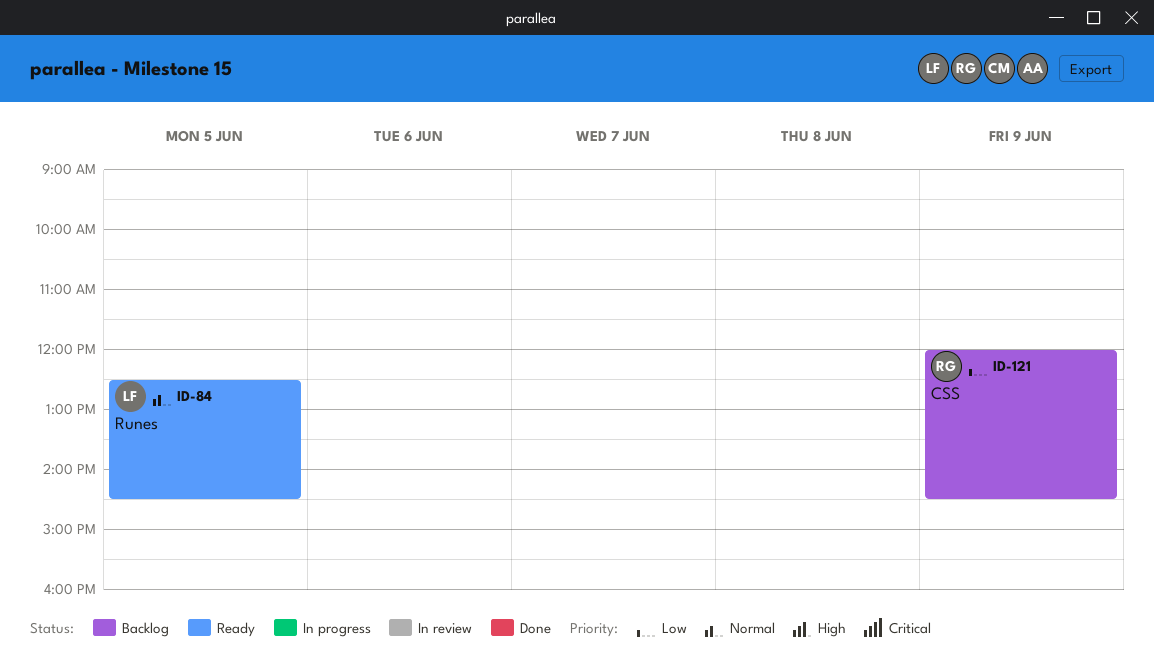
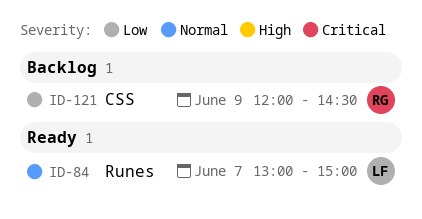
ID-84, day: Jun 5 -> Jun 7
ID-84, begins: 12:30 -> 13:00
ID-84, ends: 14:30 -> 15:00

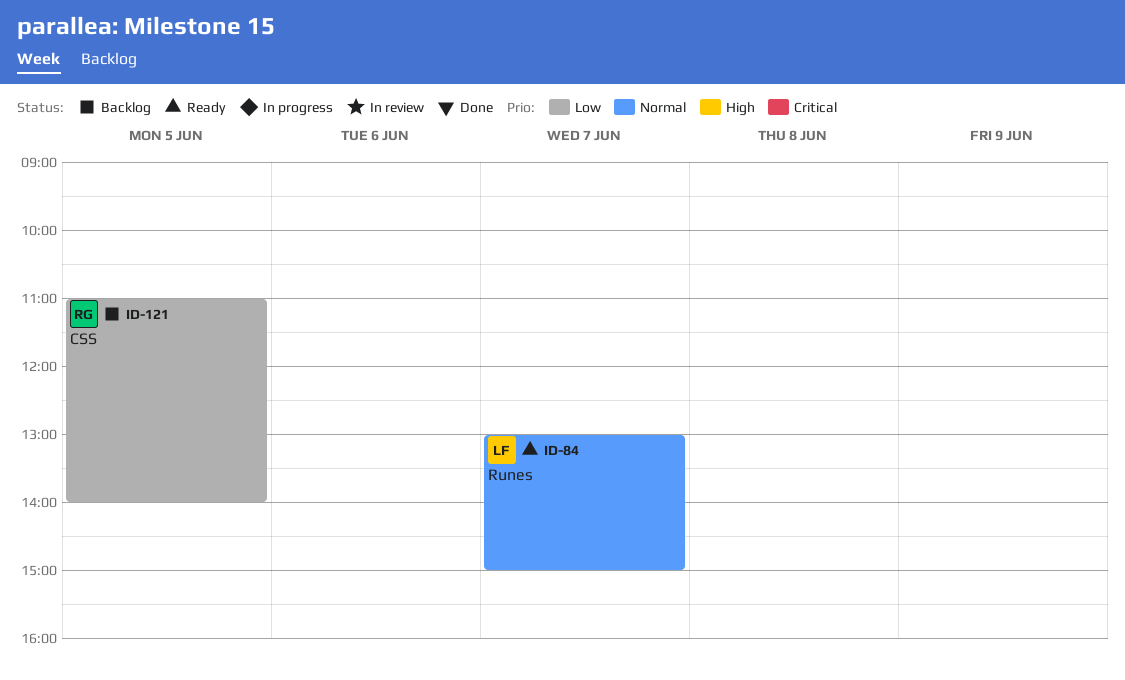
ID-121, day: Jun 9 -> Jun 5
ID-121, begins: 12:00 -> 11:00
ID-121, ends: 14:30 -> 14:00

